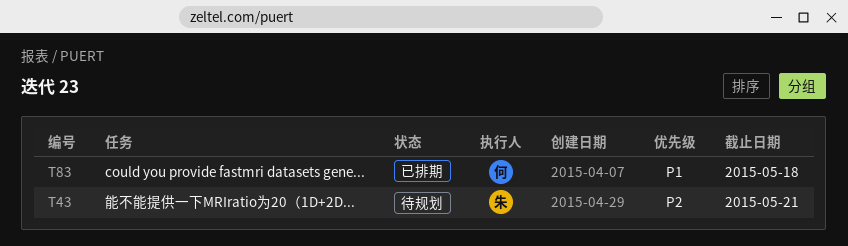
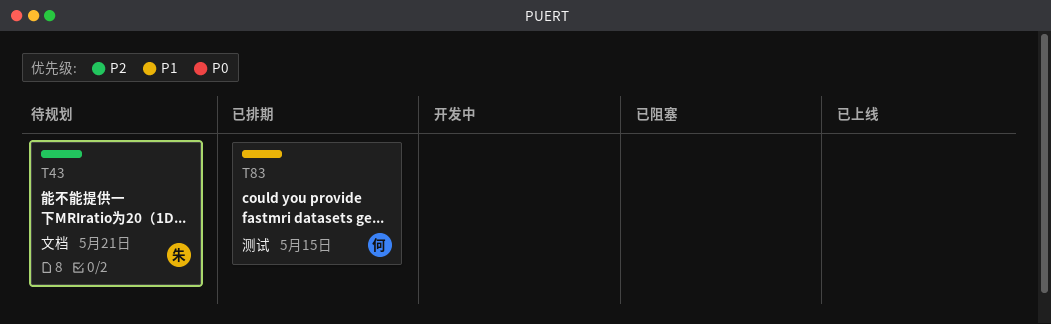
T83, due: May 18 -> May 15

